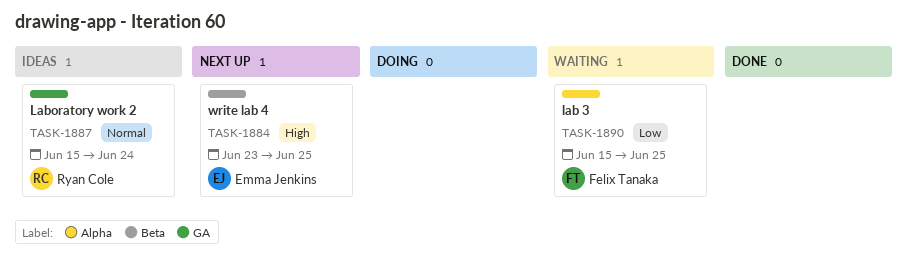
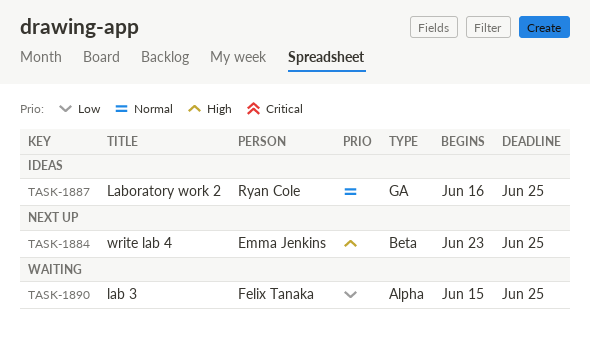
TASK-1887, start: Jun 15 -> Jun 16
TASK-1887, due: Jun 24 -> Jun 25

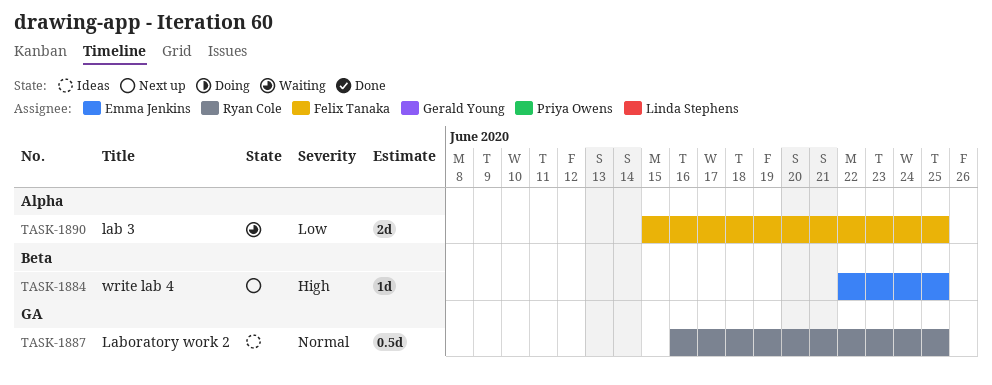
TASK-1884, start: Jun 23 -> Jun 22

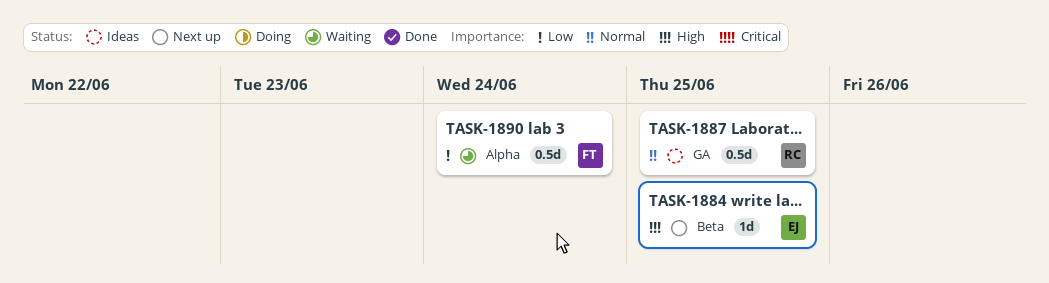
TASK-1890, estimate: 2d -> 0.5d
TASK-1890, due: Jun 25 -> Jun 24

